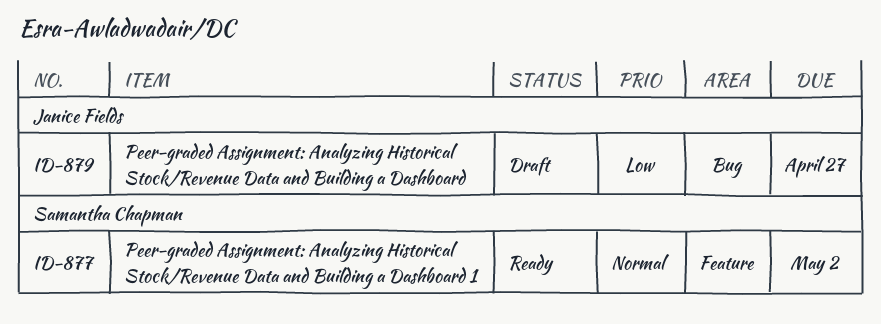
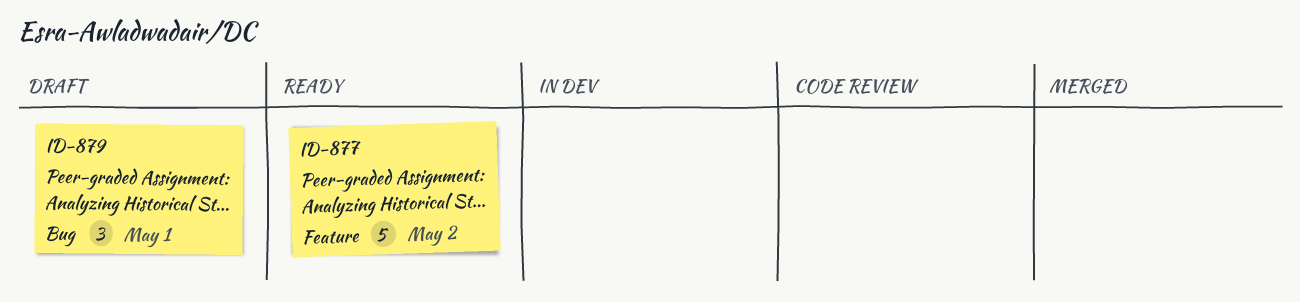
ID-879, due: Apr 27 -> May 1

